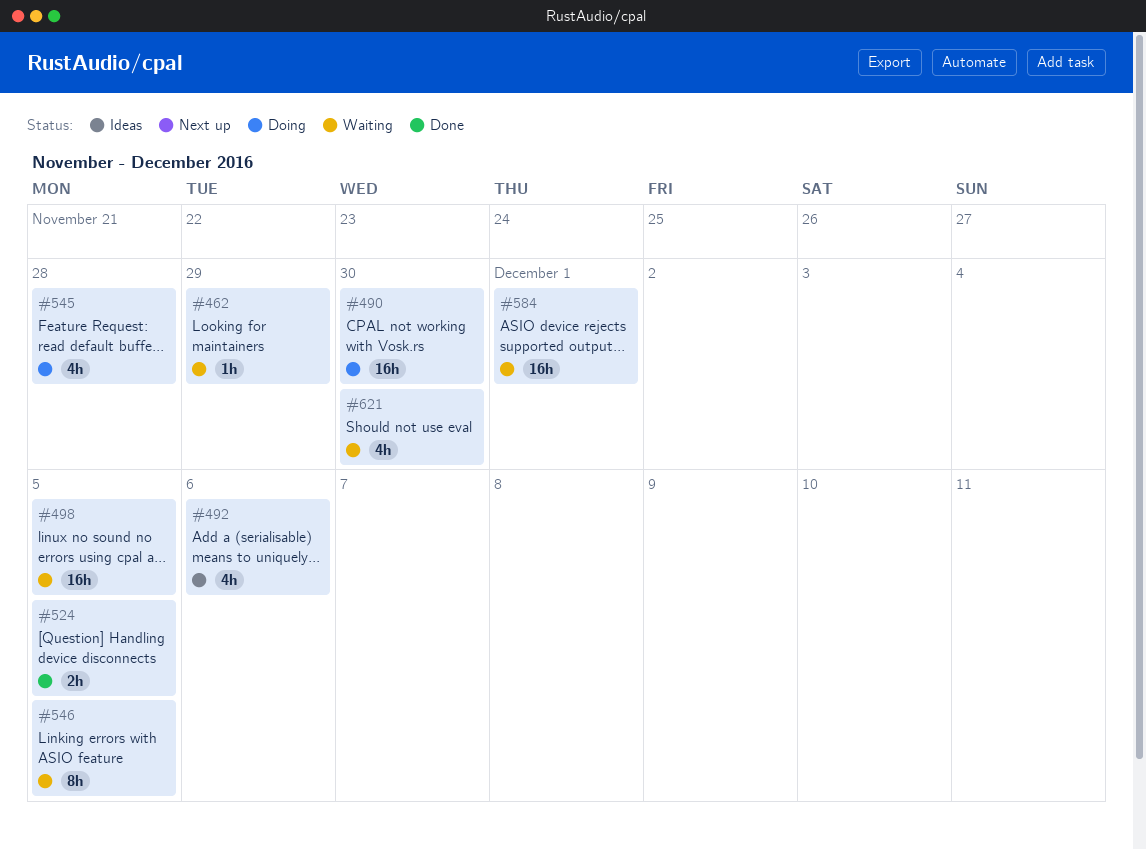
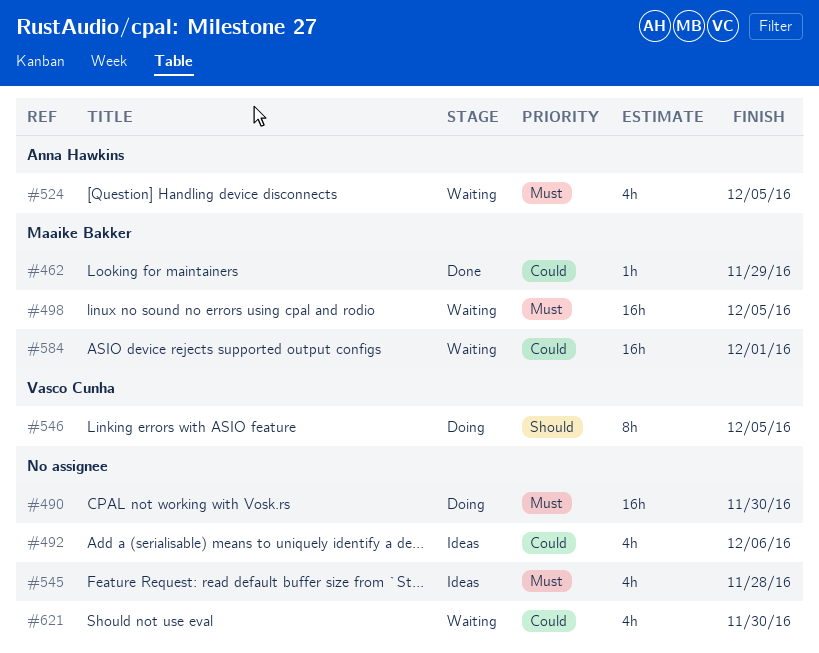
#462, status: Waiting -> Done
#524, status: Done -> Waiting
#524, estimate: 2h -> 4h
#545, status: Doing -> Ideas
#546, status: Waiting -> Doing

